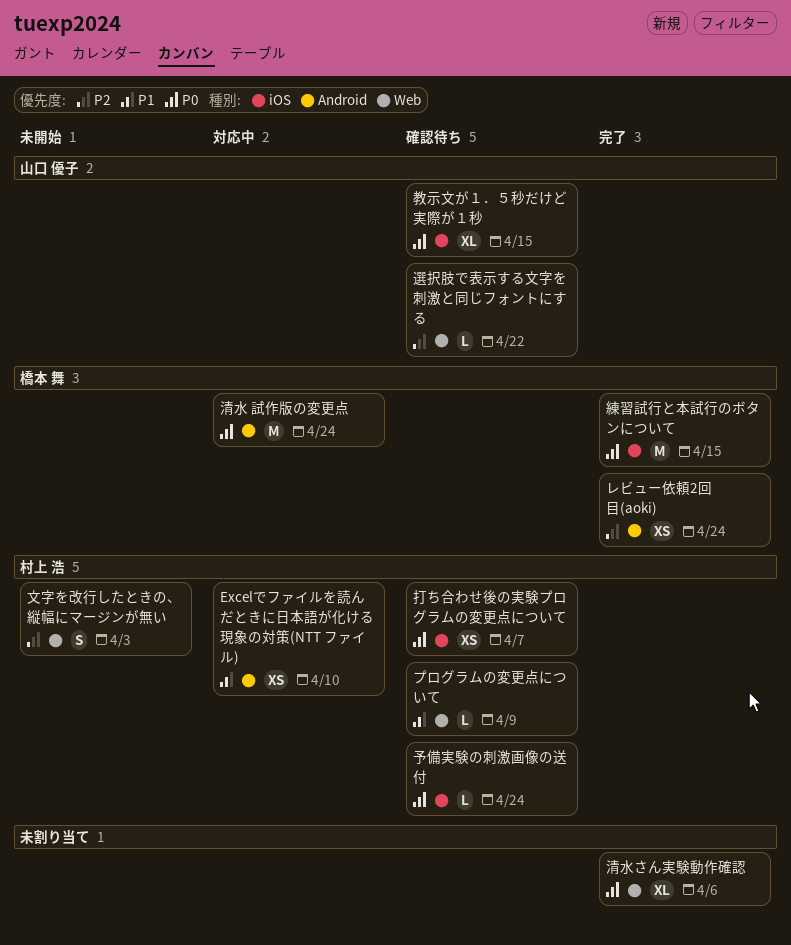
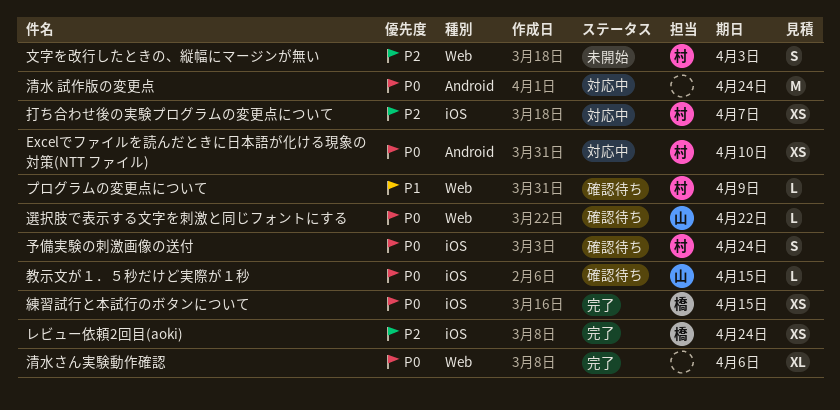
Excelでファイルを読んだときに日本語が化ける現象の対策(NTT ファイル), priority: P1 -> P0
レビュー依頼2回目(aoki), label: Android -> iOS
予備実験の刺激画像の送付, estimate: L -> S
打ち合わせ後の実験プログラムの変更点について, status: 確認待ち -> 対応中
打ち合わせ後の実験プログラムの変更点について, priority: P0 -> P2
教示文が１．５秒だけど実際が１秒, estimate: XL -> L
清水 試作版の変更点, owner: 橋本 舞 -> none
練習試行と本試行のボタンについて, estimate: M -> XS
選択肢で表示する文字を刺激と同じフォントにする, priority: P2 -> P0

